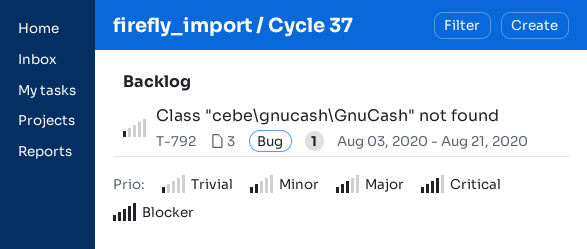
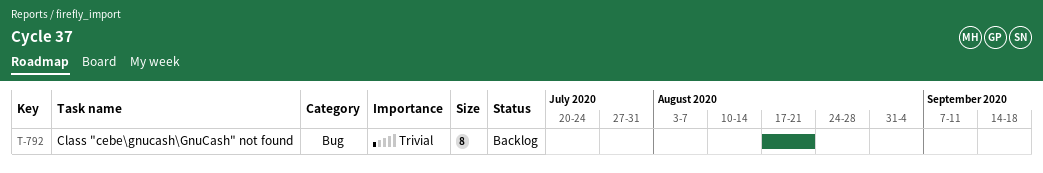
T-792, estimate: 1 -> 8
T-792, start: Aug 3 -> Aug 17

